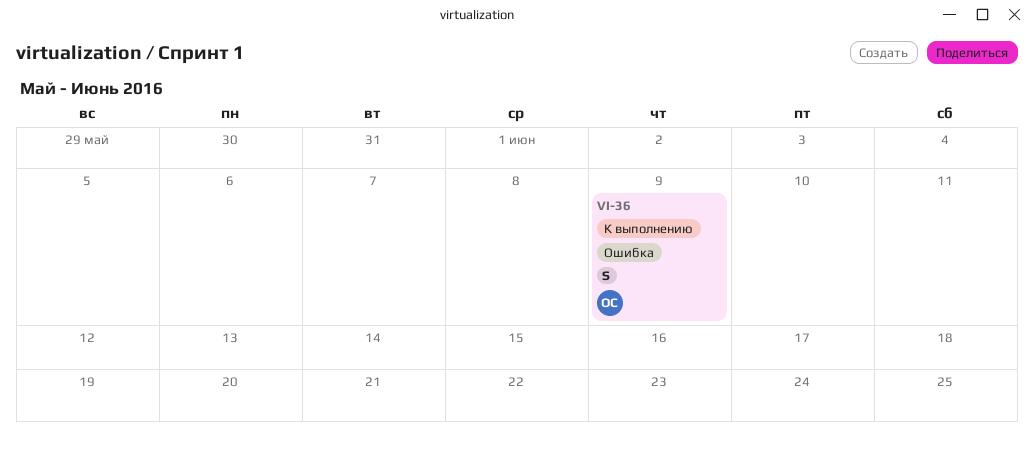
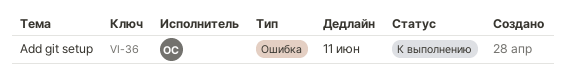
VI-36, due: Jun 9 -> Jun 11

